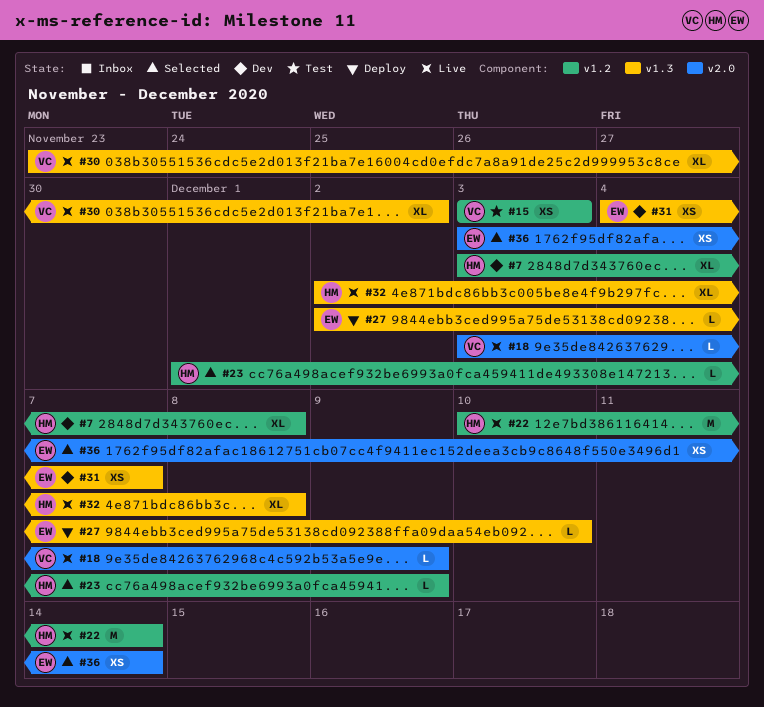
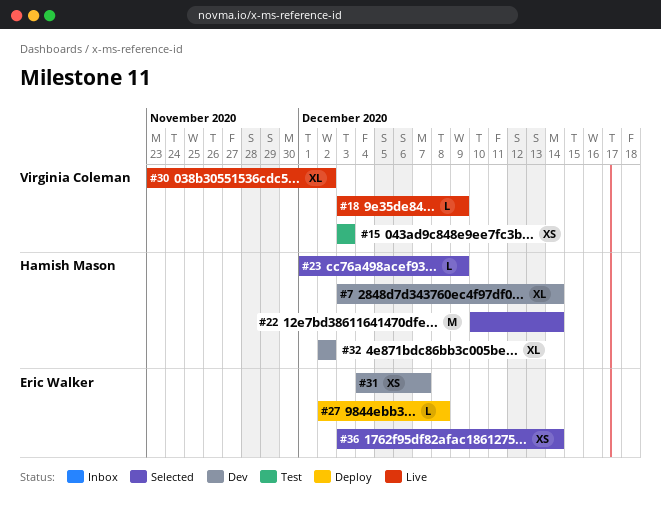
#7, due: Dec 8 -> Dec 14
#22, status: Live -> Selected
#27, due: Dec 10 -> Dec 8
#32, status: Live -> Dev
#32, due: Dec 8 -> Dec 2

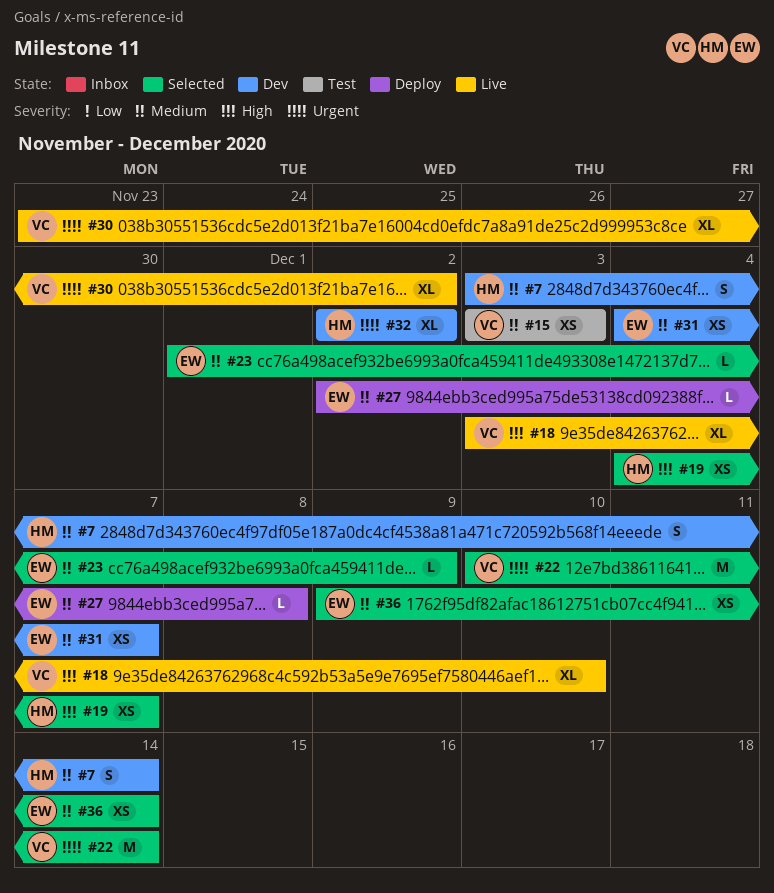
#7, estimate: XL -> S
#18, estimate: L -> XL
#18, due: Dec 9 -> Dec 10
#19: none -> present
#22, owner: Hamish Mason -> Virginia Coleman
#23, owner: Hamish Mason -> Eric Walker
#36, start: Dec 3 -> Dec 9

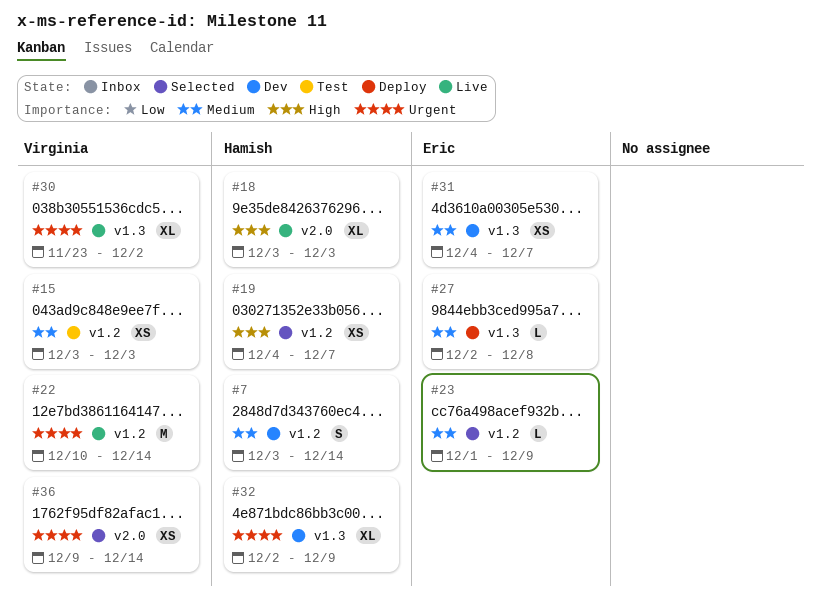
#18, owner: Virginia -> Hamish
#18, due: Dec 10 -> Dec 3
#22, status: Selected -> Live
#32, due: Dec 2 -> Dec 9
#36, owner: Eric -> Virginia
#36, priority: Medium -> Urgent

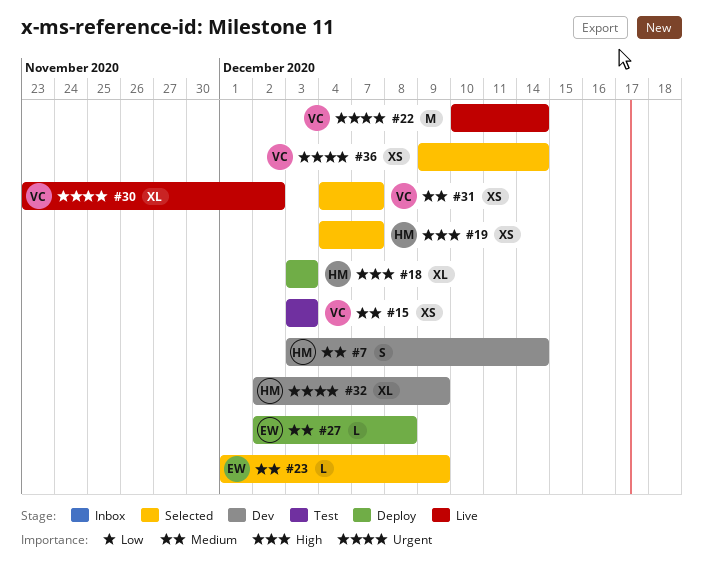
#18, status: Live -> Deploy
#31, status: Dev -> Selected
#31, owner: Eric -> Virginia

